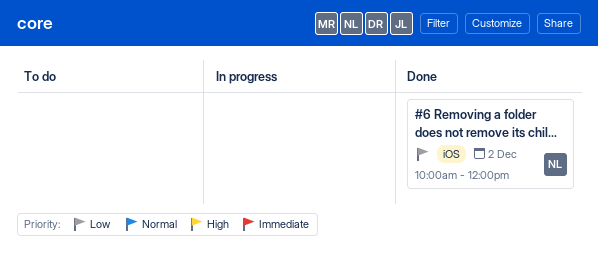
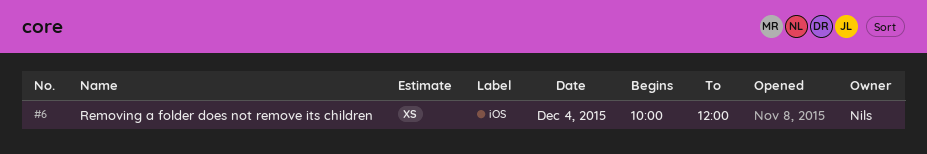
#6, day: Dec 2 -> Dec 4

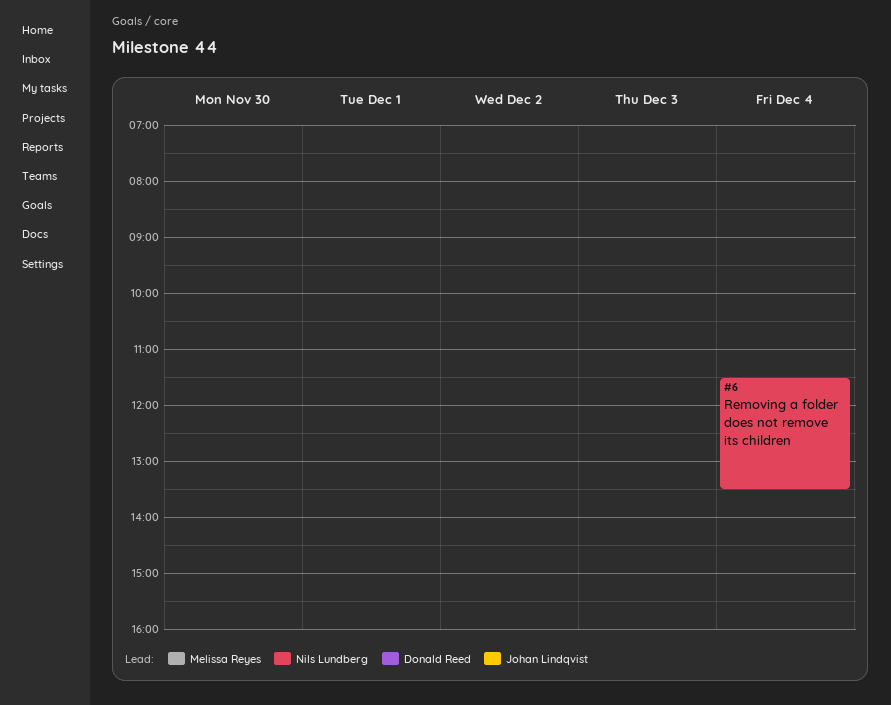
#6, begins: 10:00 -> 11:30
#6, ends: 12:00 -> 13:30

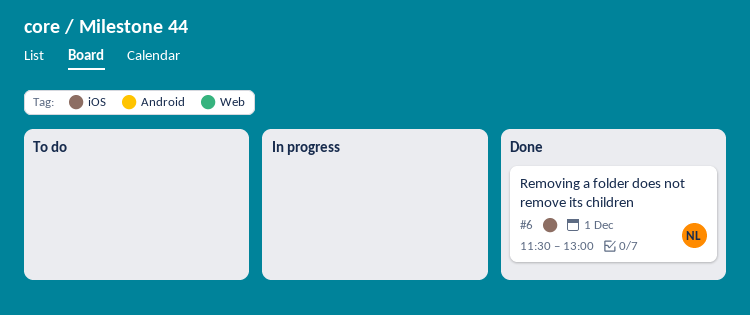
#6, day: Dec 4 -> Dec 1
#6, ends: 13:30 -> 13:00

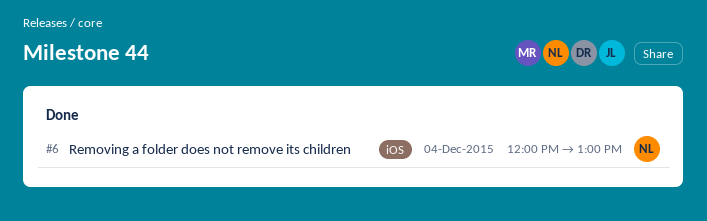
#6, day: Dec 1 -> Dec 4
#6, begins: 11:30 -> 12:00

